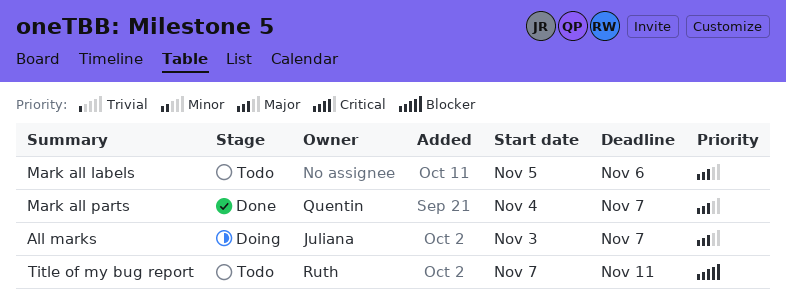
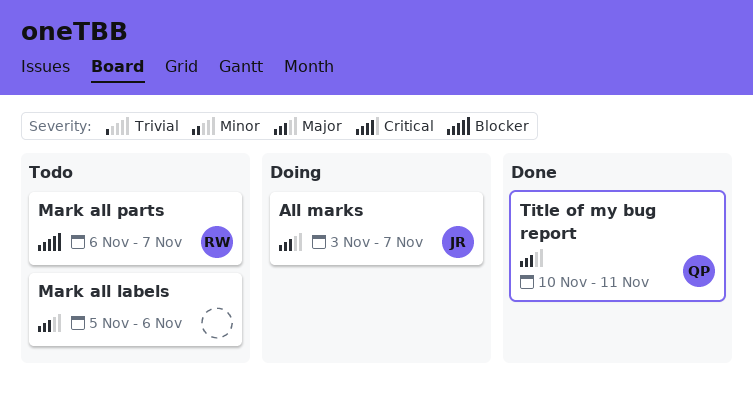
Mark all parts, status: Done -> Todo
Mark all parts, owner: Quentin -> Ruth
Mark all parts, priority: Major -> Blocker
Mark all parts, start: Nov 4 -> Nov 6
Title of my bug report, status: Todo -> Done
Title of my bug report, owner: Ruth -> Quentin
Title of my bug report, priority: Blocker -> Major
Title of my bug report, start: Nov 7 -> Nov 10

